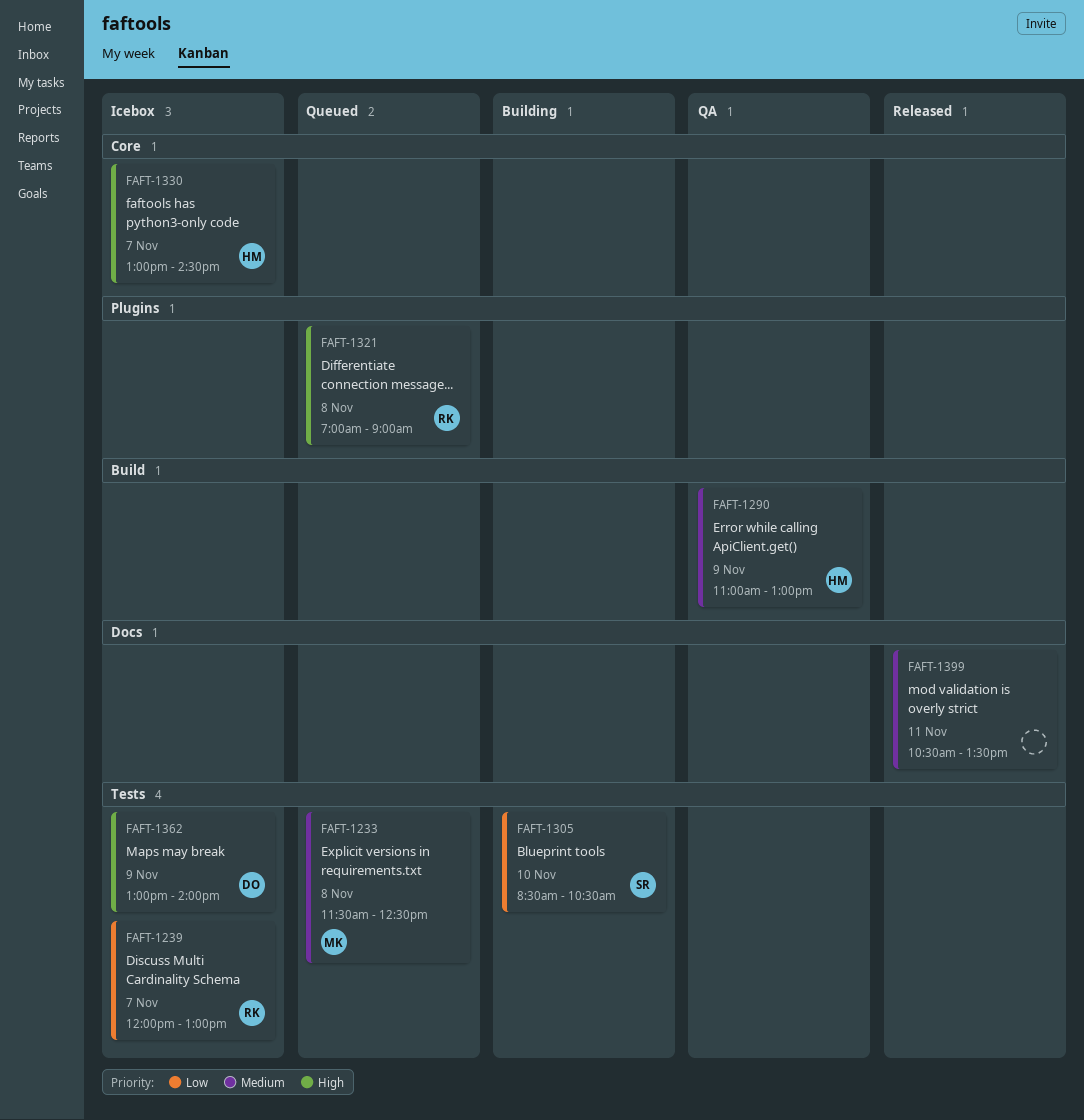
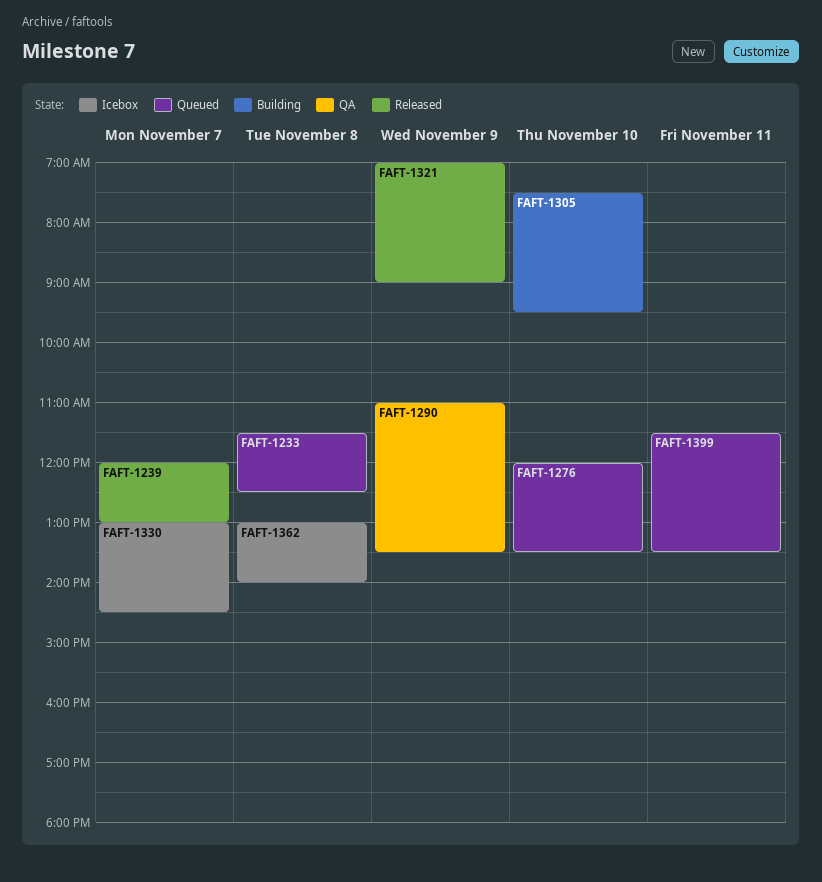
FAFT-1239, status: Icebox -> Released
FAFT-1276: none -> present
FAFT-1290, ends: 13:00 -> 13:30
FAFT-1305, begins: 08:30 -> 07:30
FAFT-1305, ends: 10:30 -> 09:30
FAFT-1321, status: Queued -> Released
FAFT-1321, day: Nov 8 -> Nov 9
FAFT-1362, day: Nov 9 -> Nov 8
FAFT-1399, status: Released -> Queued
FAFT-1399, begins: 10:30 -> 11:30

